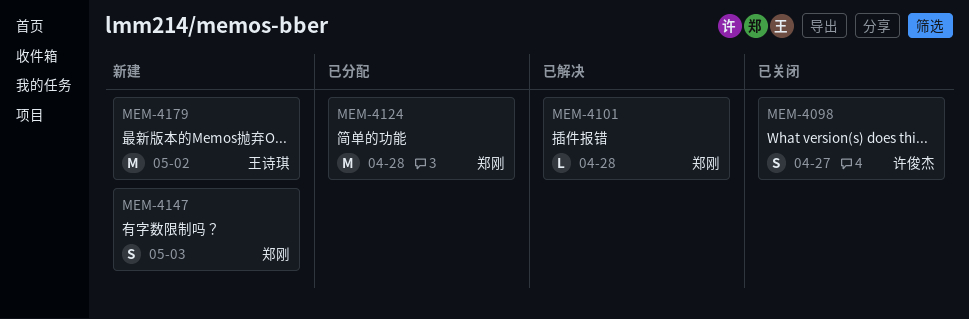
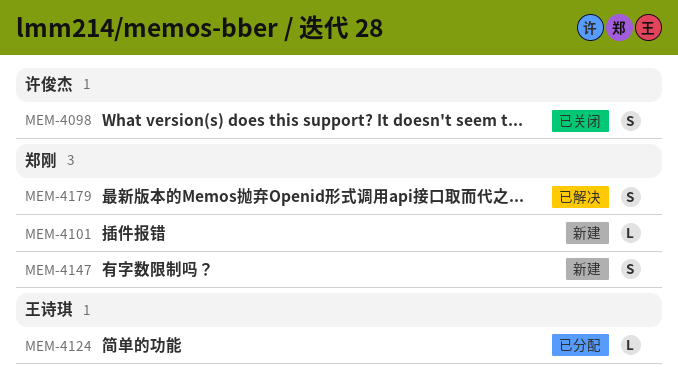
MEM-4101, status: 已解决 -> 新建
MEM-4124, owner: 郑刚 -> 王诗琪
MEM-4124, estimate: M -> L
MEM-4179, status: 新建 -> 已解决
MEM-4179, owner: 王诗琪 -> 郑刚
MEM-4179, estimate: M -> S

